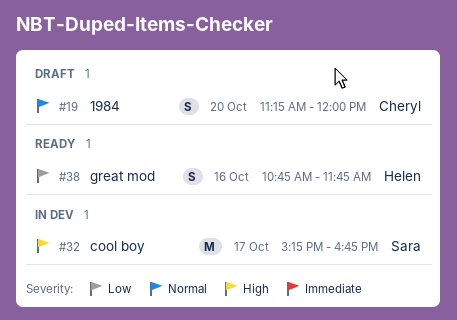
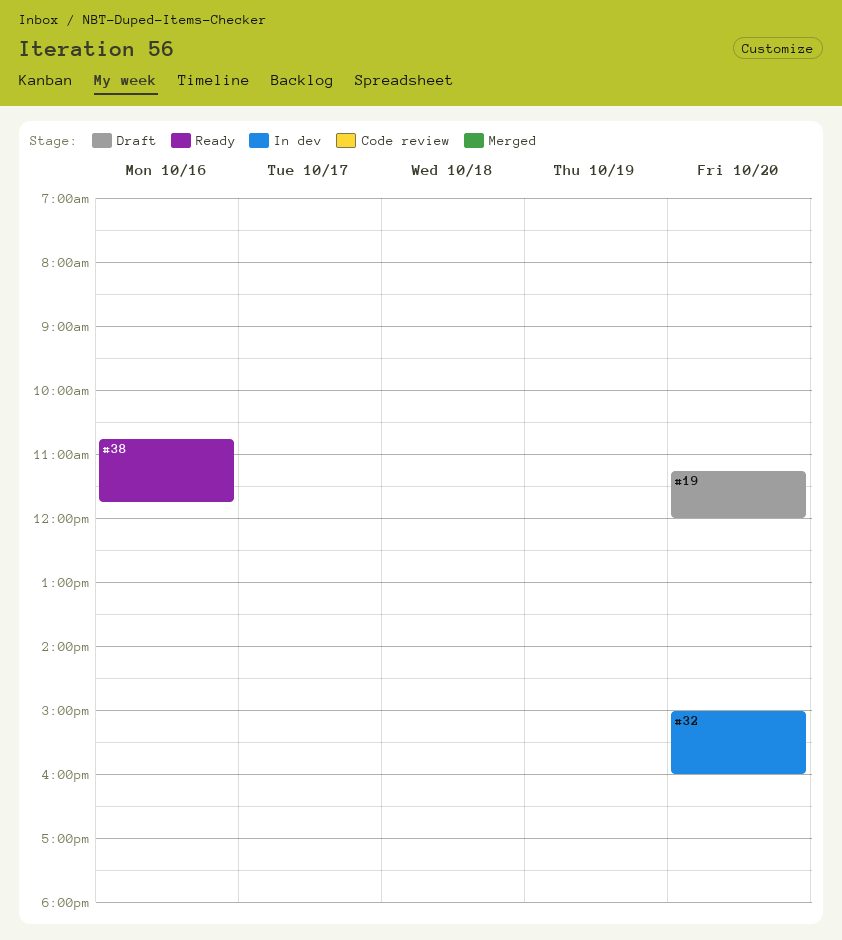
#32, day: Oct 17 -> Oct 20
#32, begins: 15:15 -> 15:00
#32, ends: 16:45 -> 16:00

